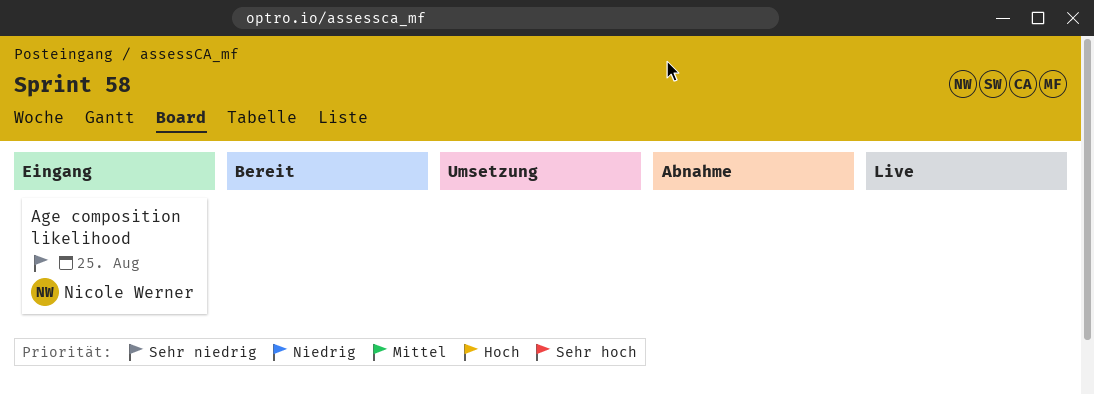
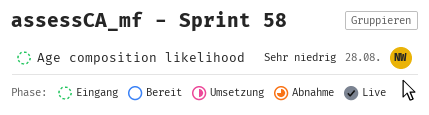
Age composition likelihood, due: Aug 25 -> Aug 28

